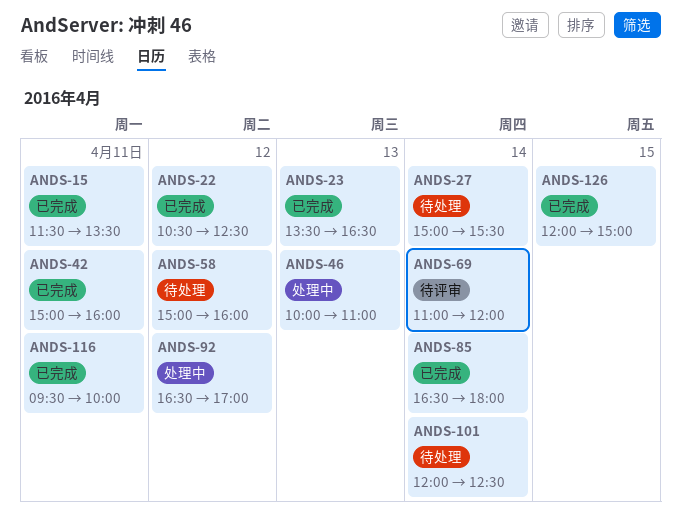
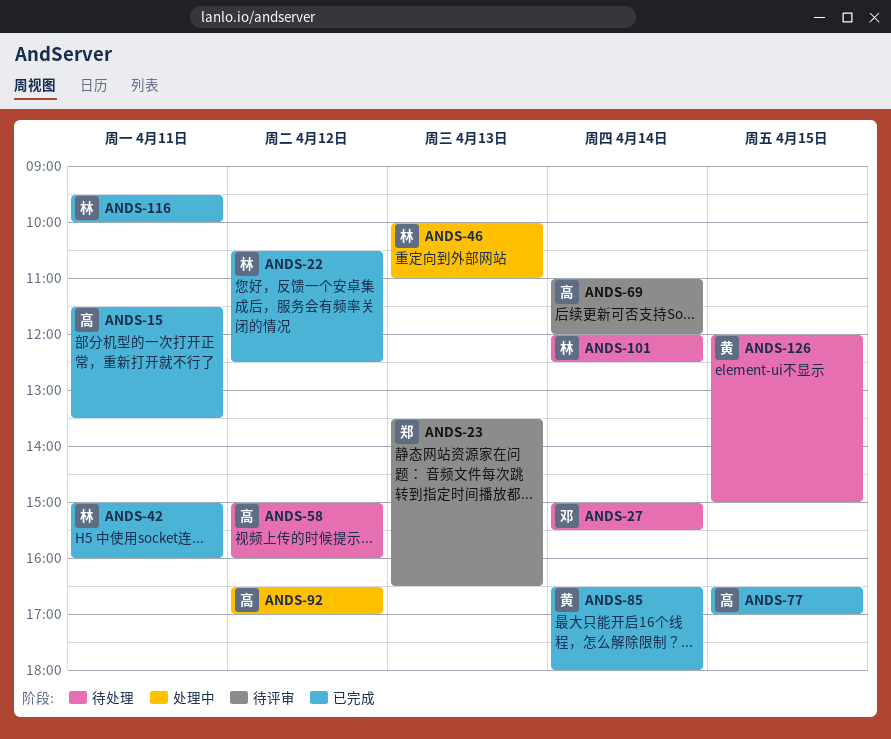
ANDS-23, status: 已完成 -> 待评审
ANDS-77: none -> present
ANDS-126, status: 已完成 -> 待处理

